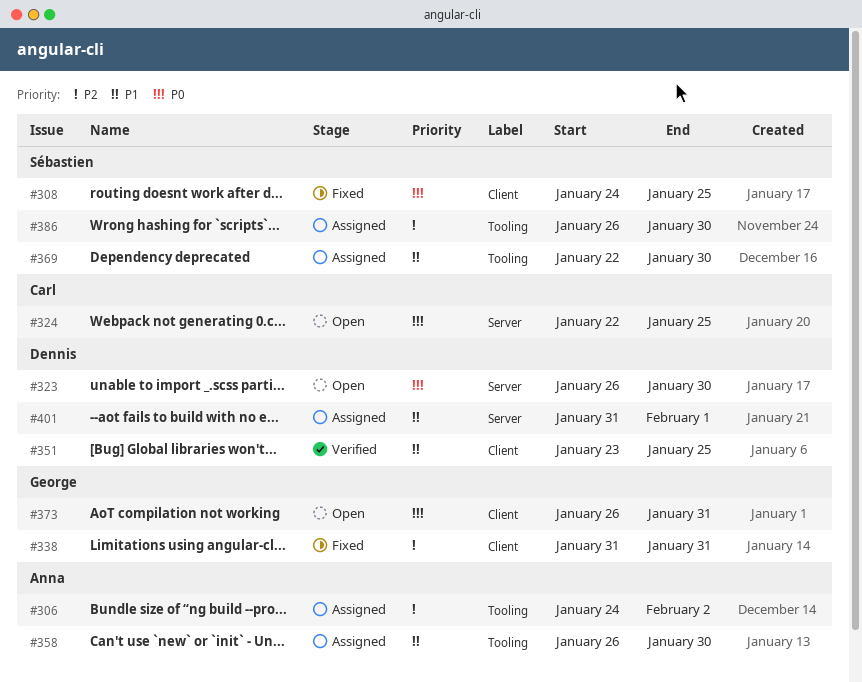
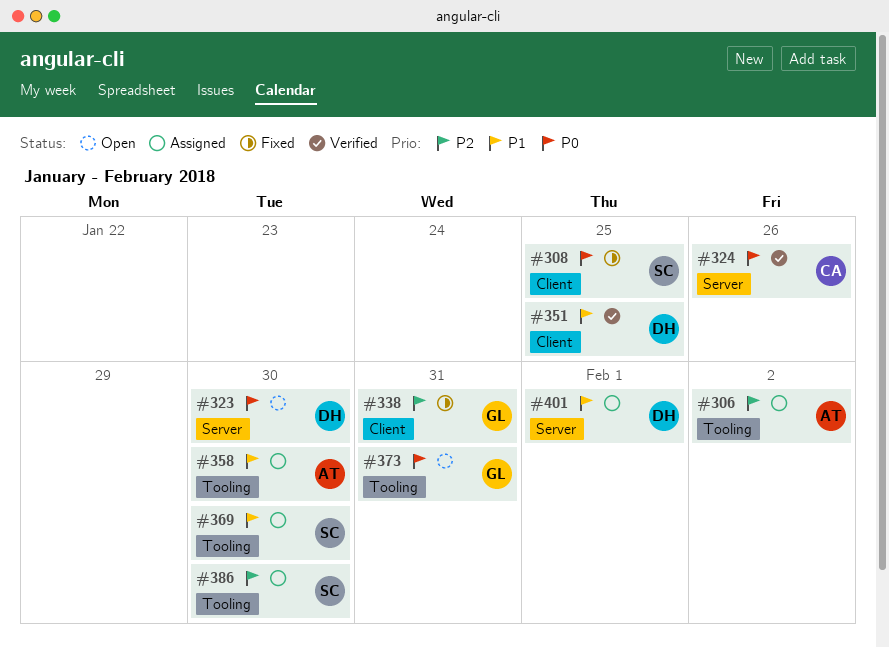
#324, status: Open -> Verified
#324, due: Jan 25 -> Jan 26
#373, label: Client -> Tooling

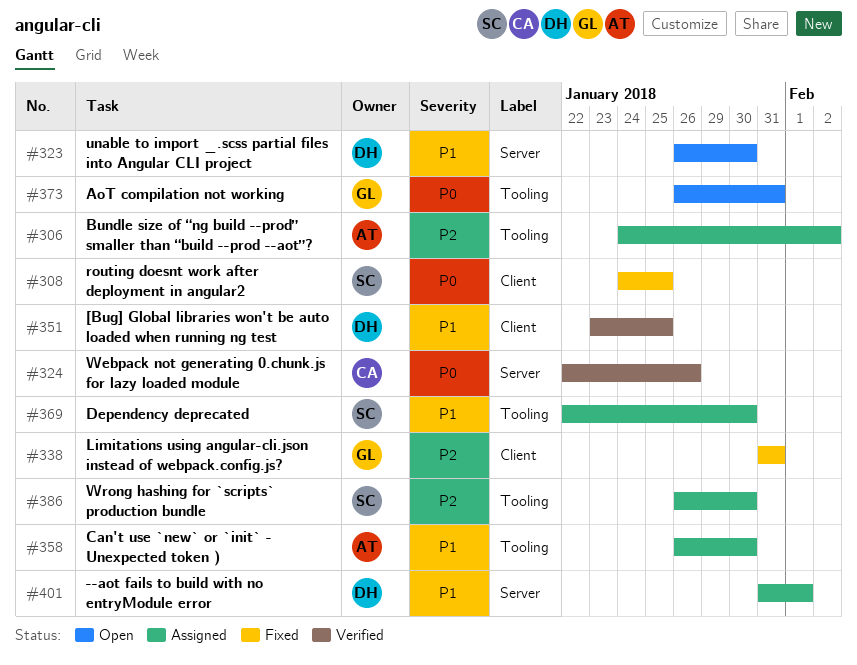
#323, priority: P0 -> P1

